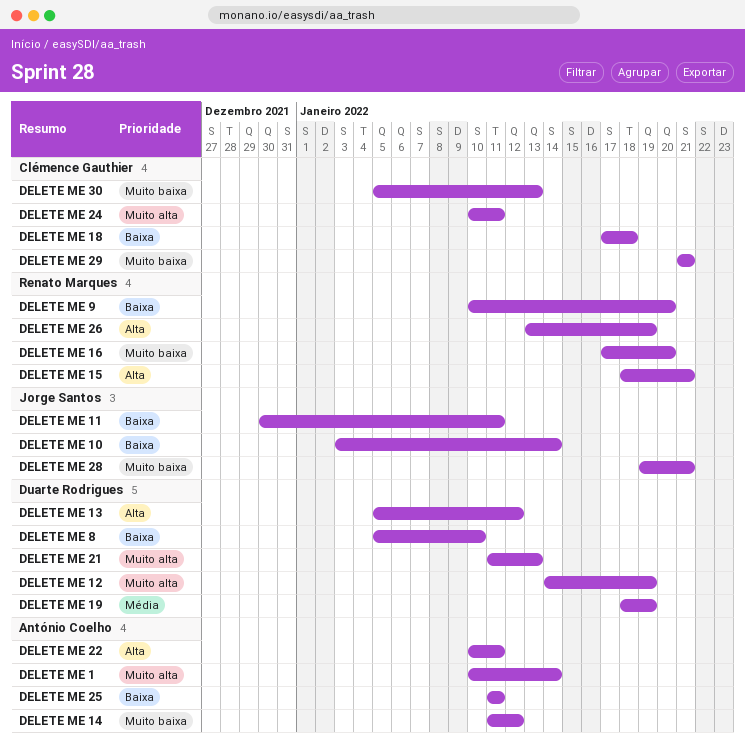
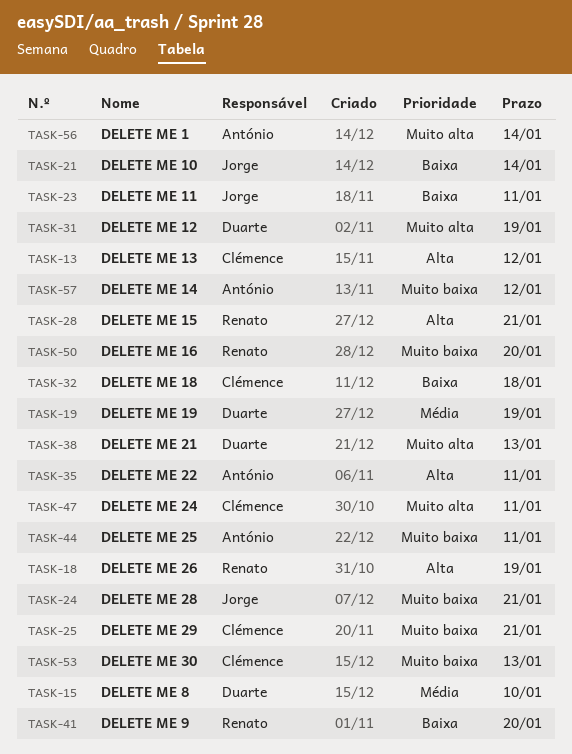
DELETE ME 13, owner: Duarte Rodrigues -> Clémence Gauthier
DELETE ME 25, priority: Baixa -> Muito baixa
DELETE ME 8, priority: Baixa -> Média

